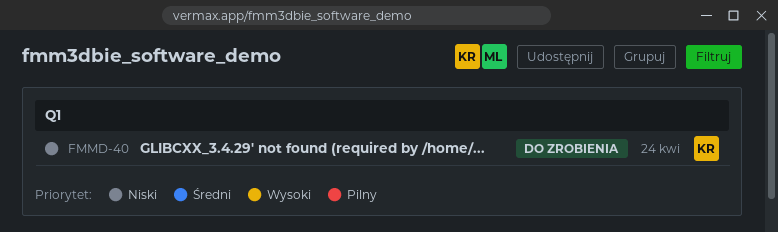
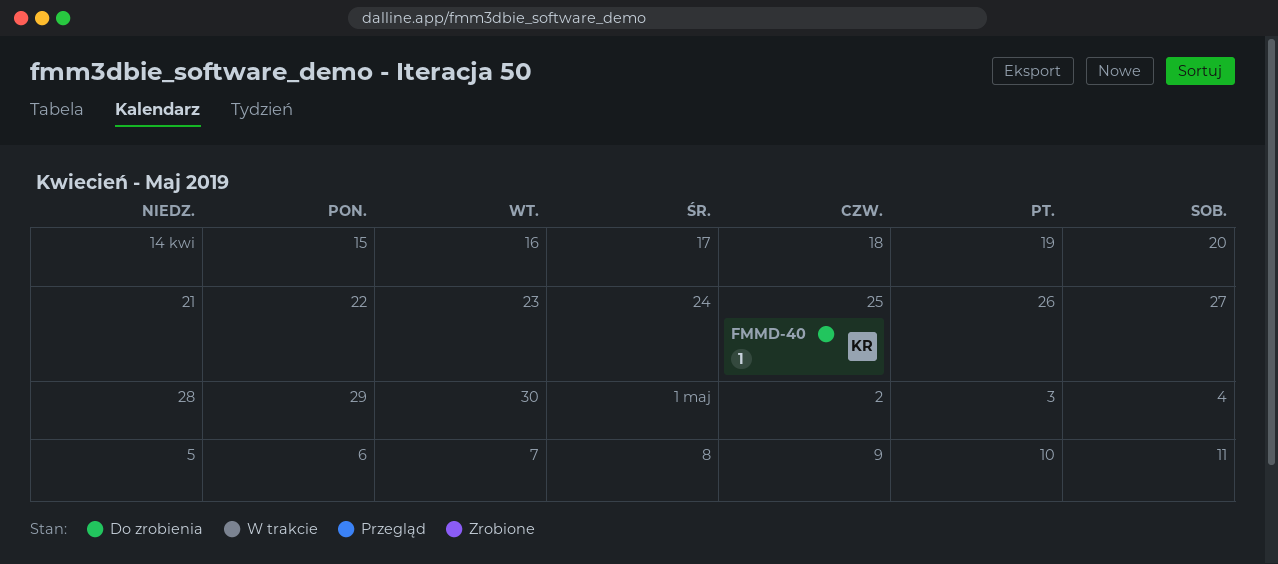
FMMD-40, due: Apr 24 -> Apr 25

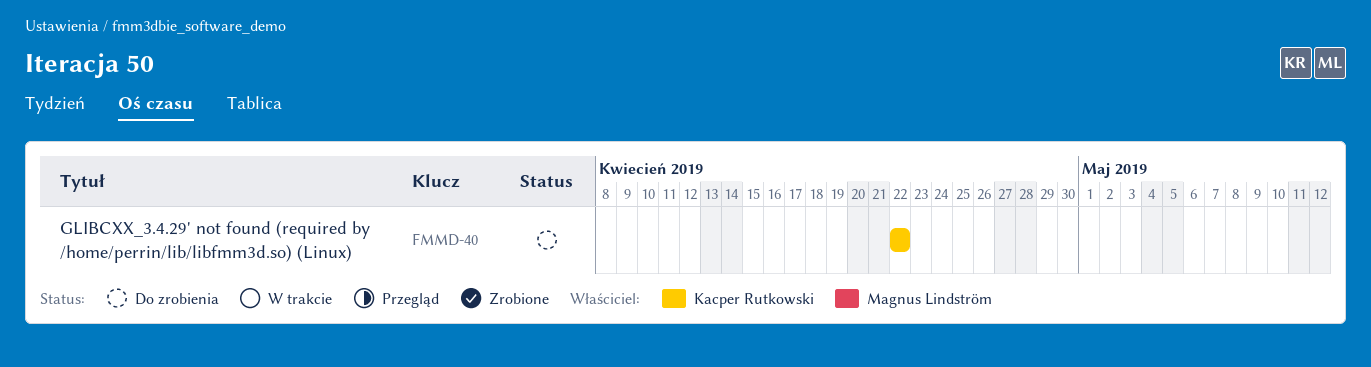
FMMD-40, due: Apr 25 -> Apr 22

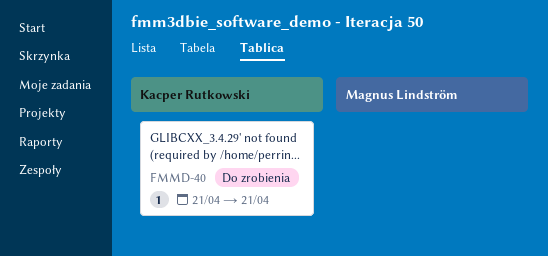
FMMD-40, start: Apr 22 -> Apr 21
FMMD-40, due: Apr 22 -> Apr 21

